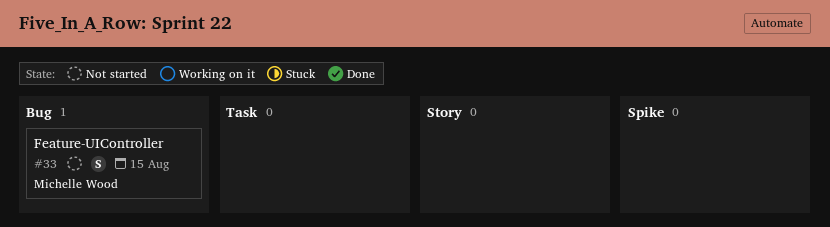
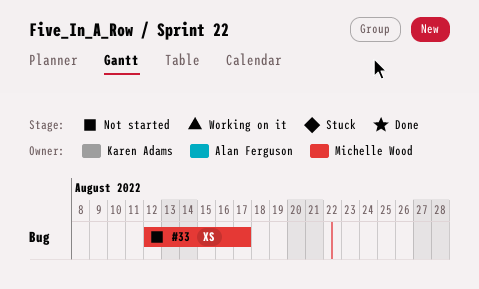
#33, estimate: S -> XS
#33, due: Aug 15 -> Aug 17

